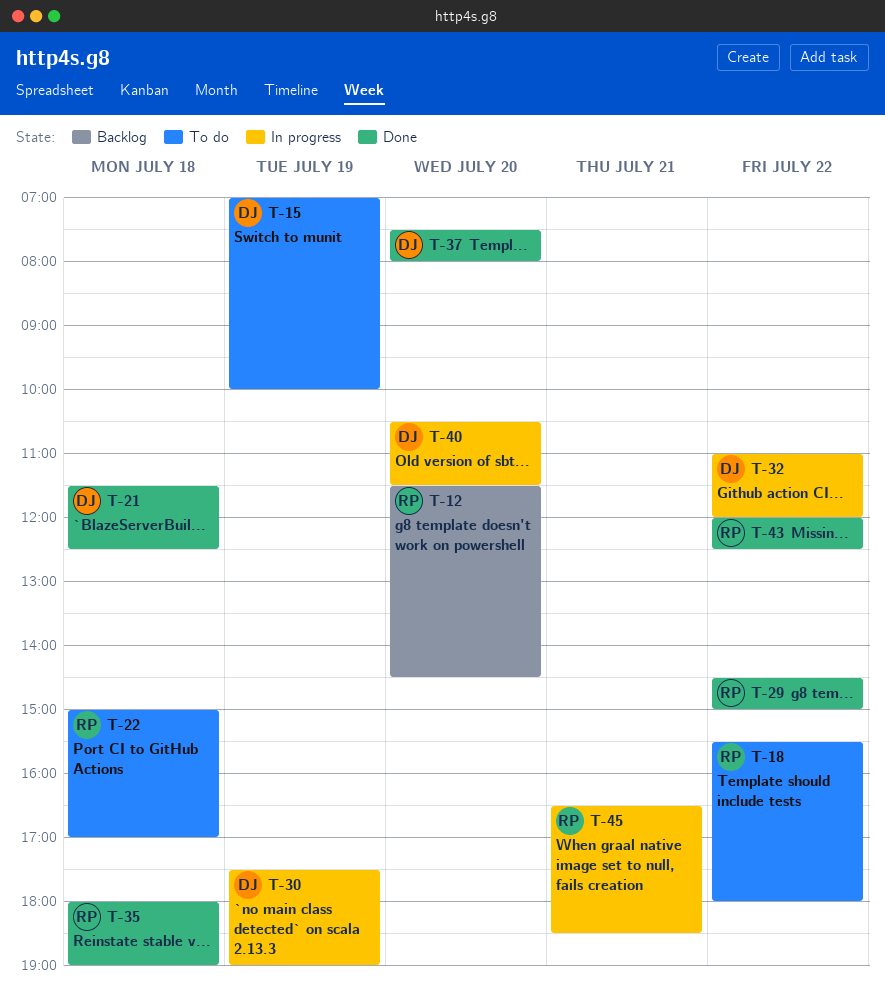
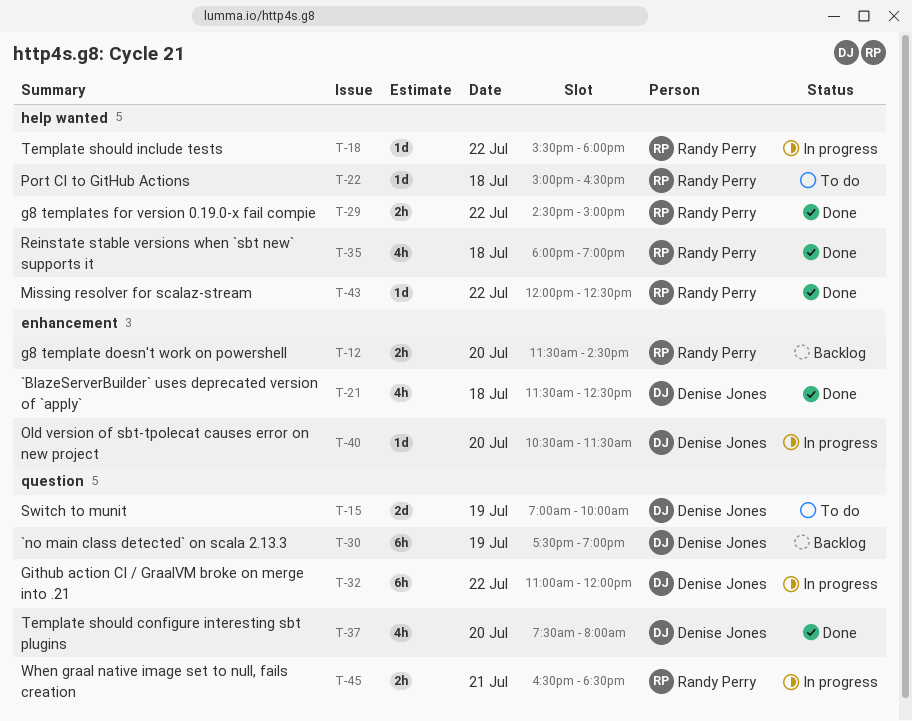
T-18, status: To do -> In progress
T-22, ends: 17:00 -> 16:30
T-30, status: In progress -> Backlog

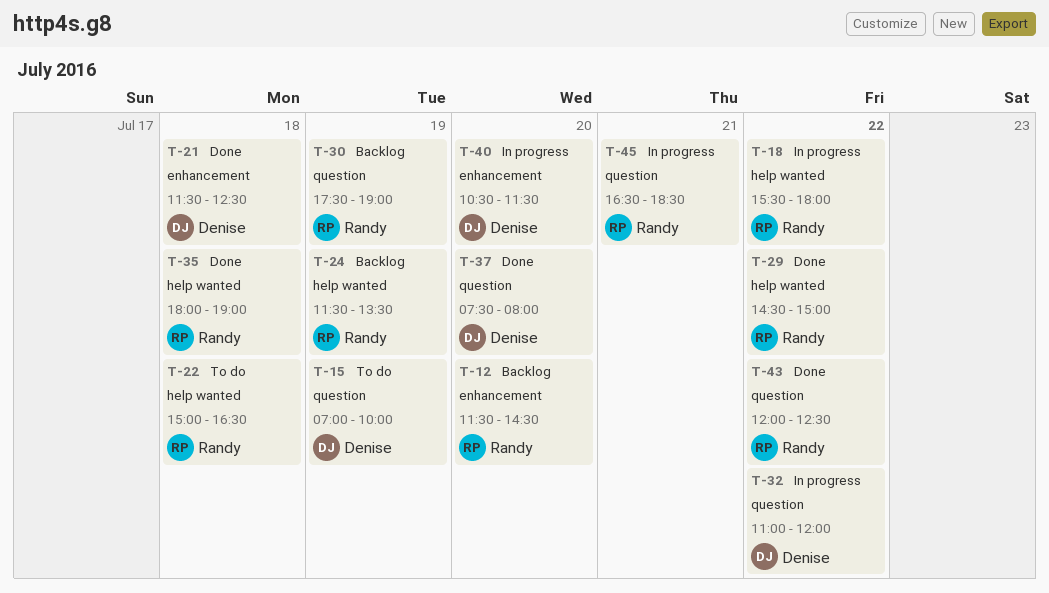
T-24: none -> present
T-30, owner: Denise Jones -> Randy Perry
T-43, label: help wanted -> question

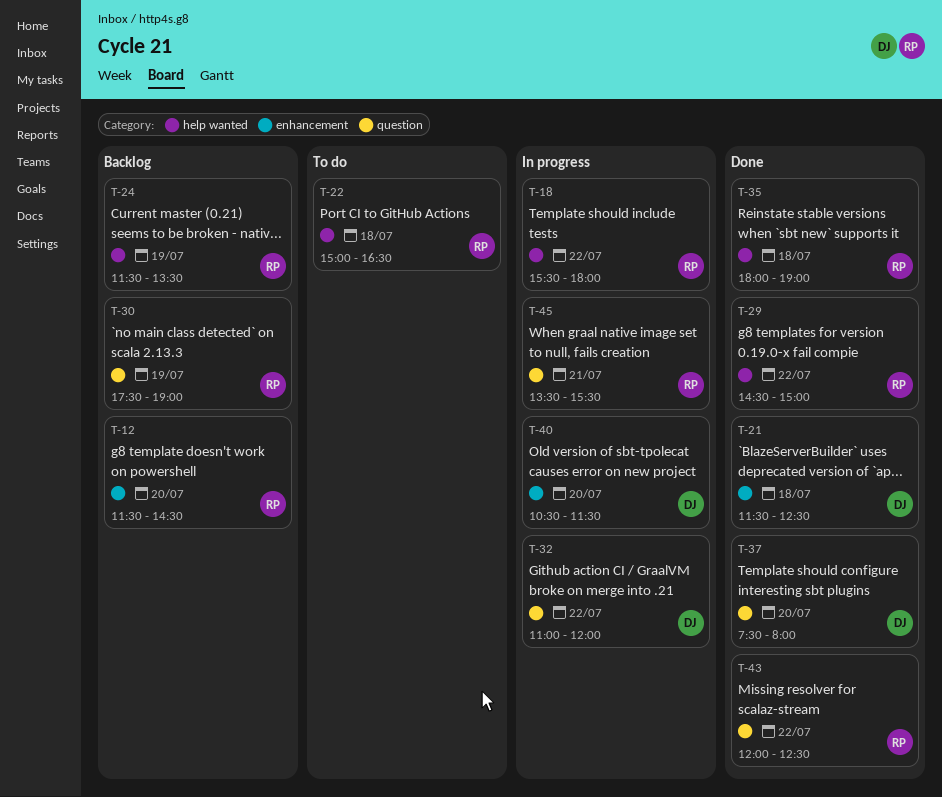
T-15: present -> none
T-45, begins: 16:30 -> 13:30
T-45, ends: 18:30 -> 15:30

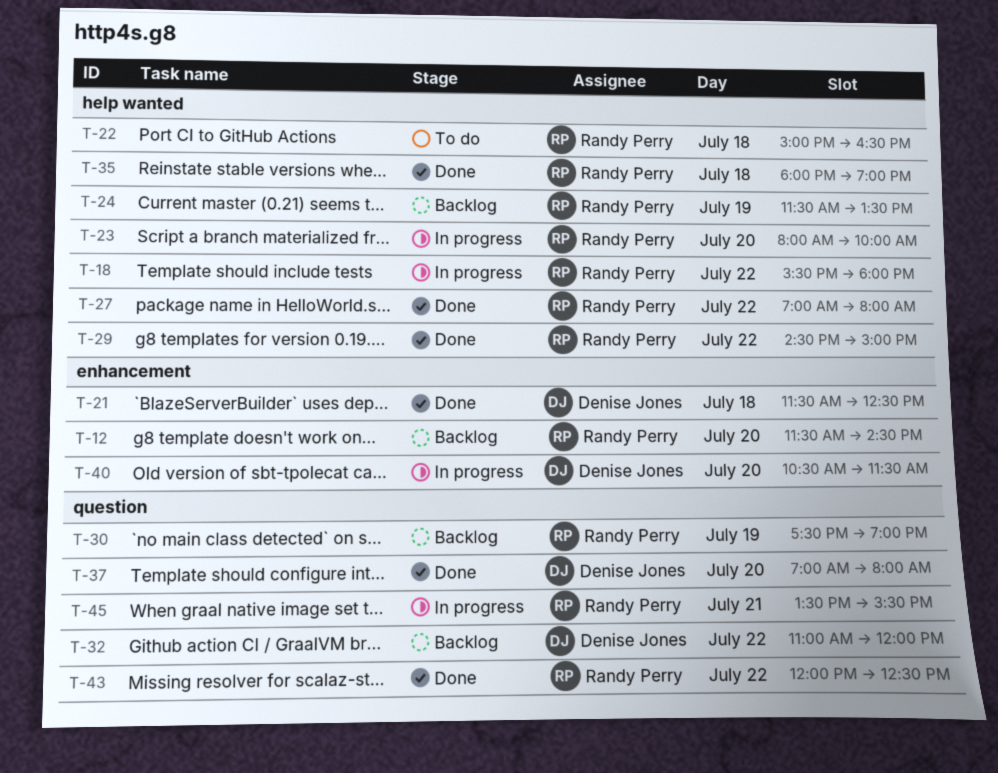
T-23: none -> present
T-27: none -> present
T-32, status: In progress -> Backlog
T-37, begins: 07:30 -> 07:00

